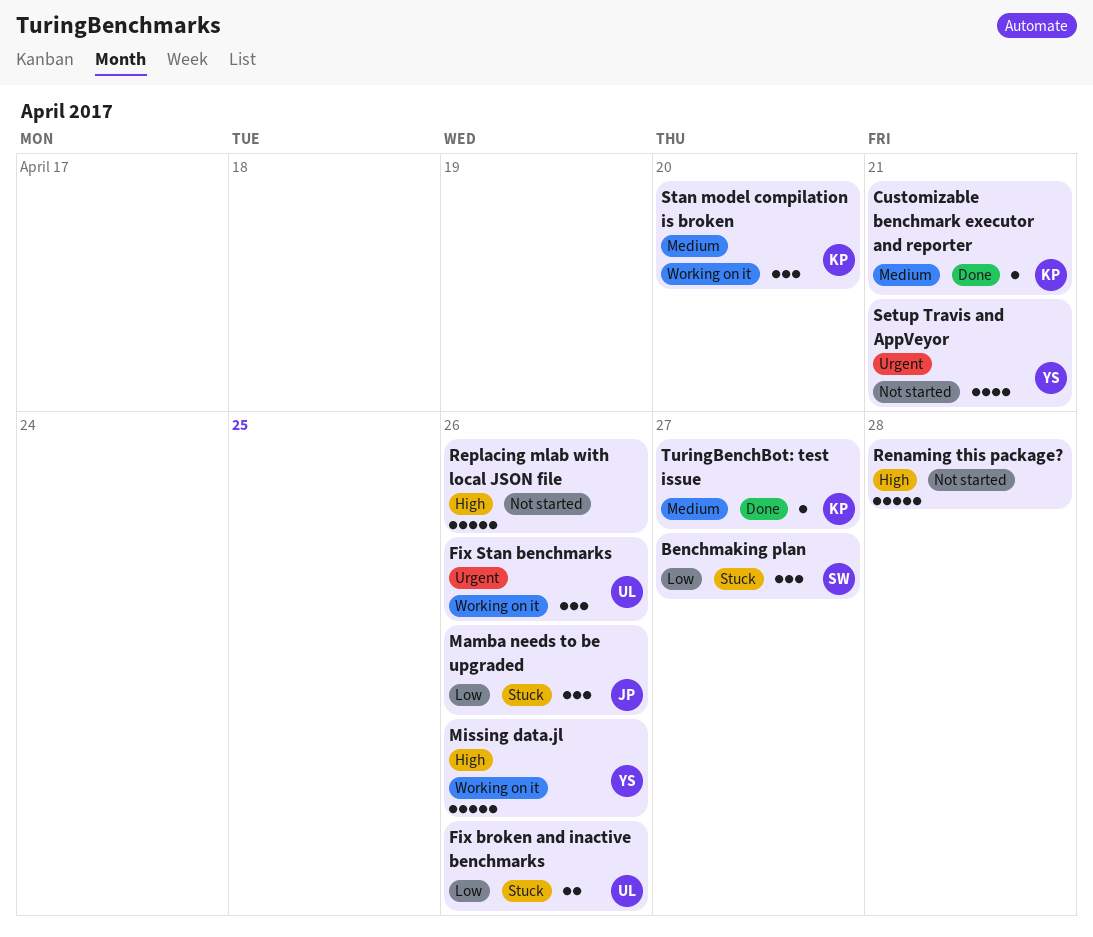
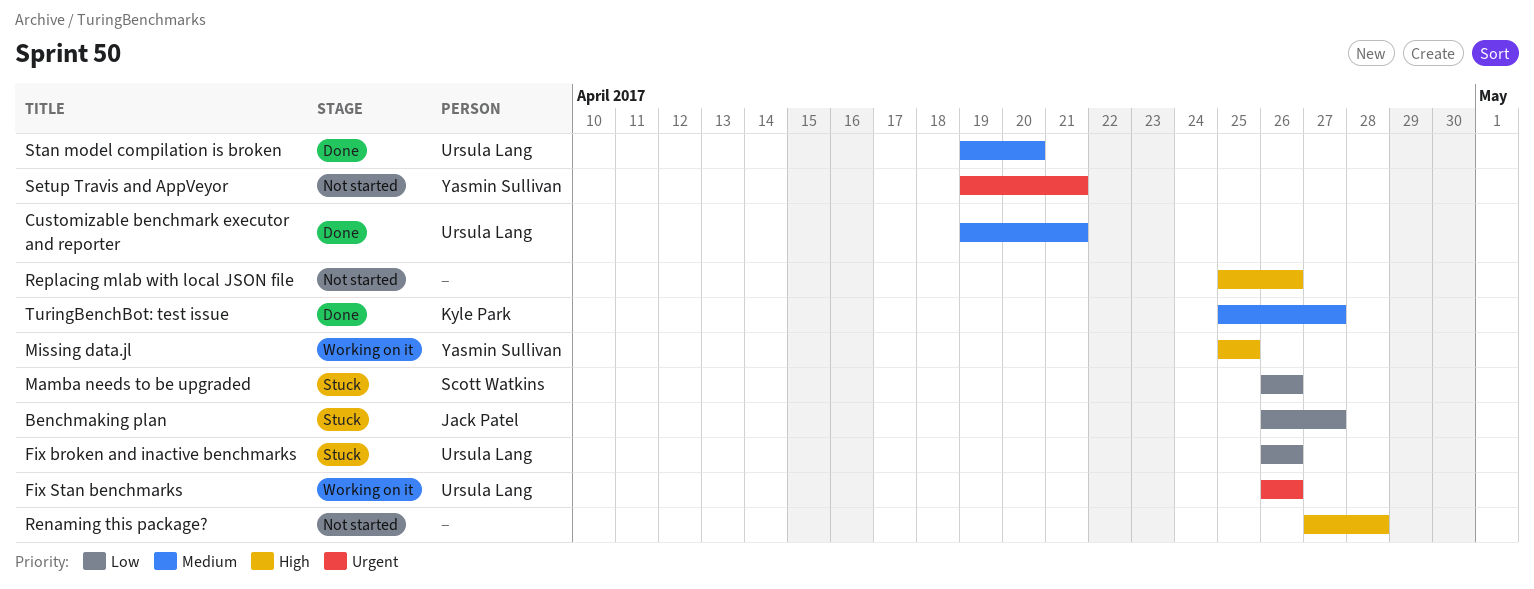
Benchmaking plan, owner: Scott Watkins -> Jack Patel
Customizable benchmark executor and reporter, owner: Kyle Park -> Ursula Lang
Mamba needs to be upgraded, owner: Jack Patel -> Scott Watkins
Missing data.jl, due: Apr 26 -> Apr 25
Stan model compilation is broken, status: Working on it -> Done
Stan model compilation is broken, owner: Kyle Park -> Ursula Lang

